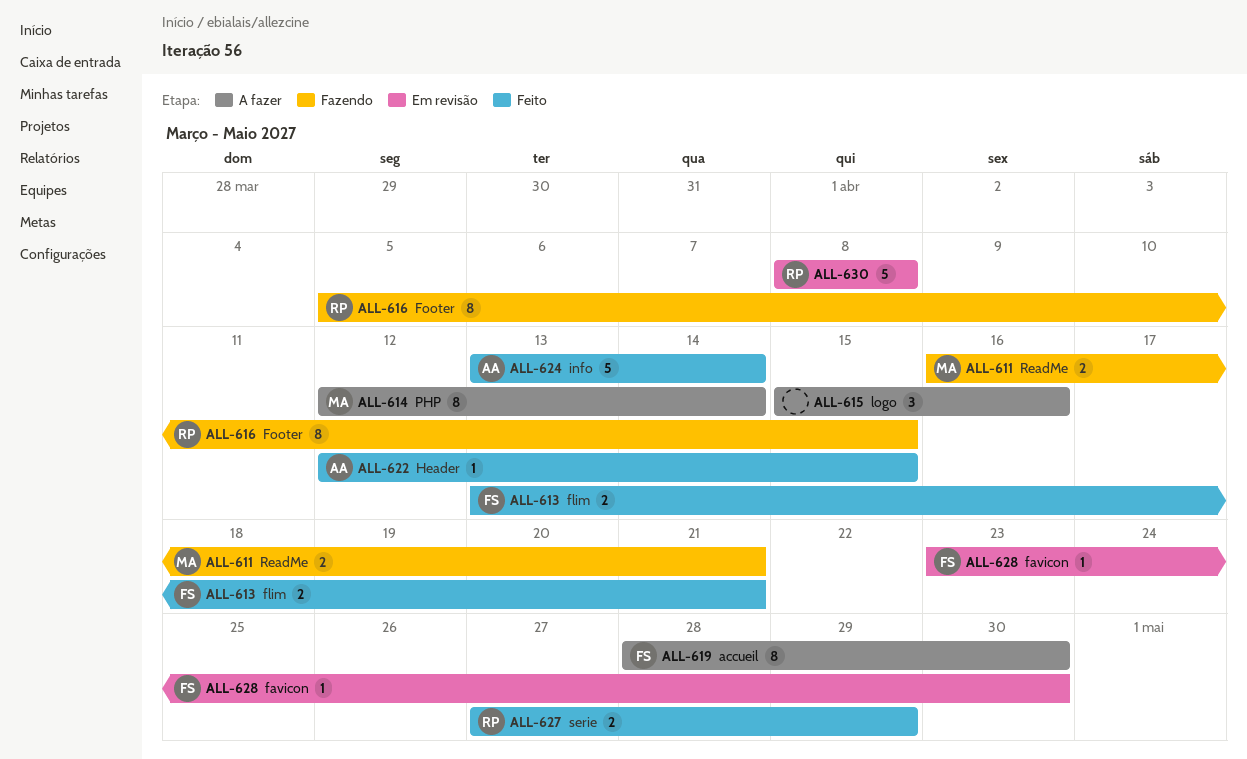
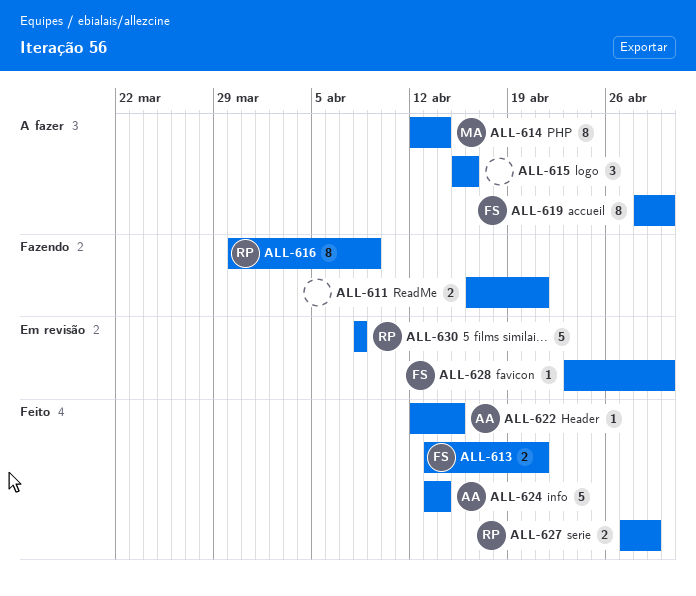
ALL-611, owner: MA -> none
ALL-616, start: Apr 5 -> Mar 30
ALL-616, due: Apr 15 -> Apr 9

